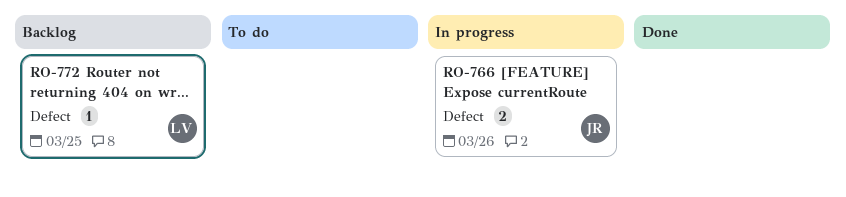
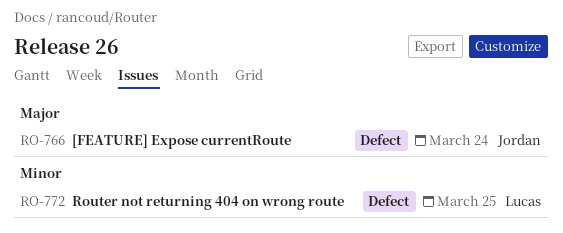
RO-766, due: Mar 26 -> Mar 24

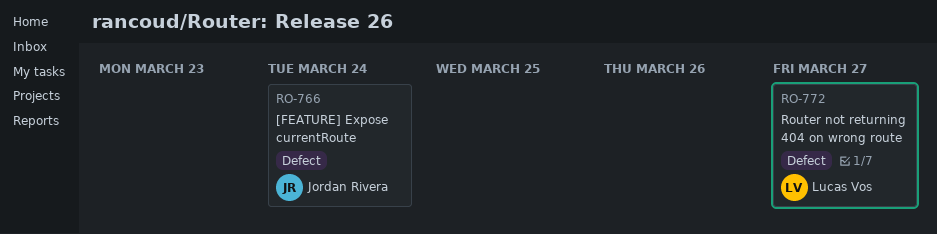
RO-772, due: Mar 25 -> Mar 27

